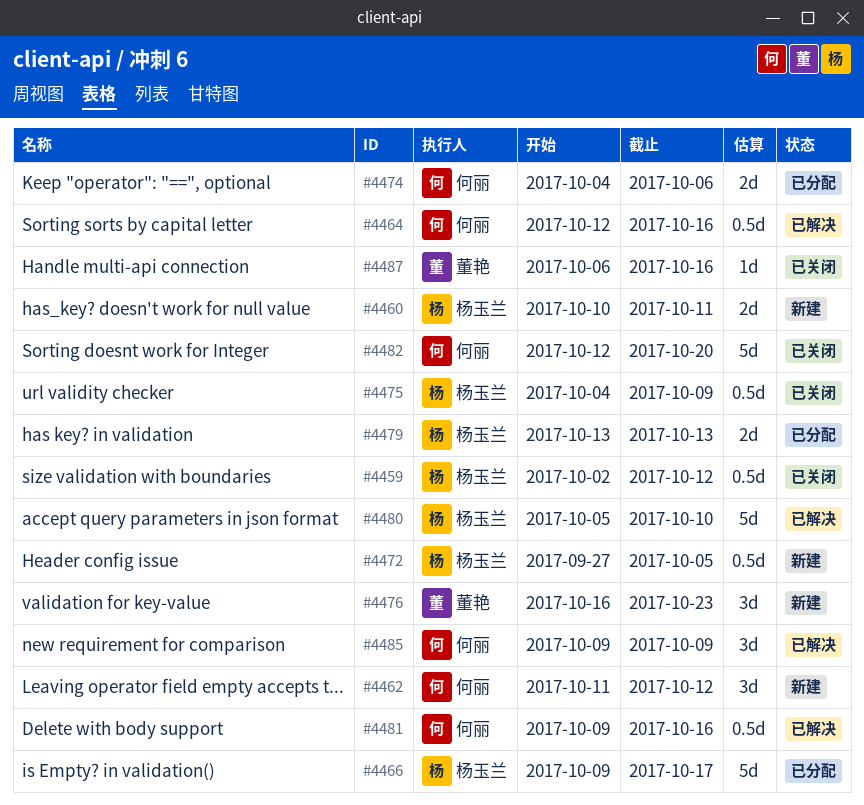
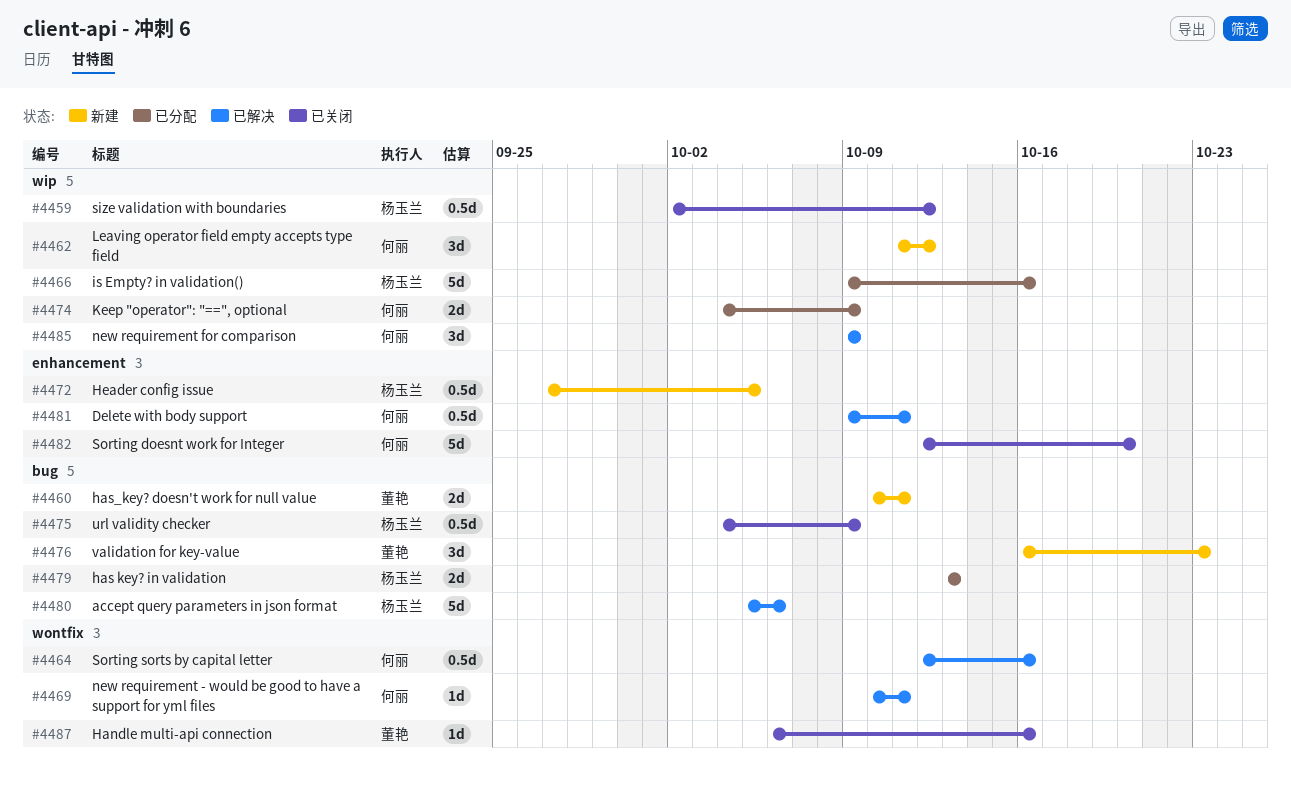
#4460, owner: 杨玉兰 -> 董艳
#4466, due: Oct 17 -> Oct 16
#4469: none -> present
#4474, due: Oct 6 -> Oct 9
#4480, due: Oct 10 -> Oct 6
#4481, due: Oct 16 -> Oct 11

